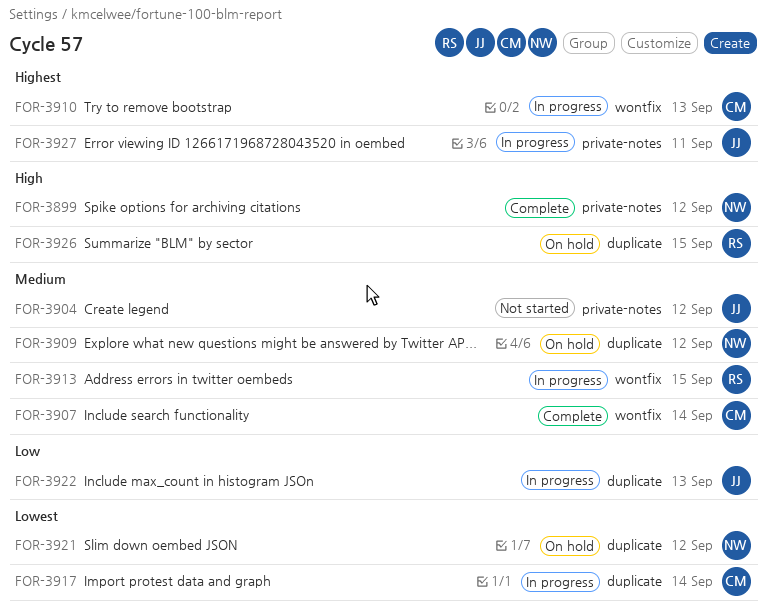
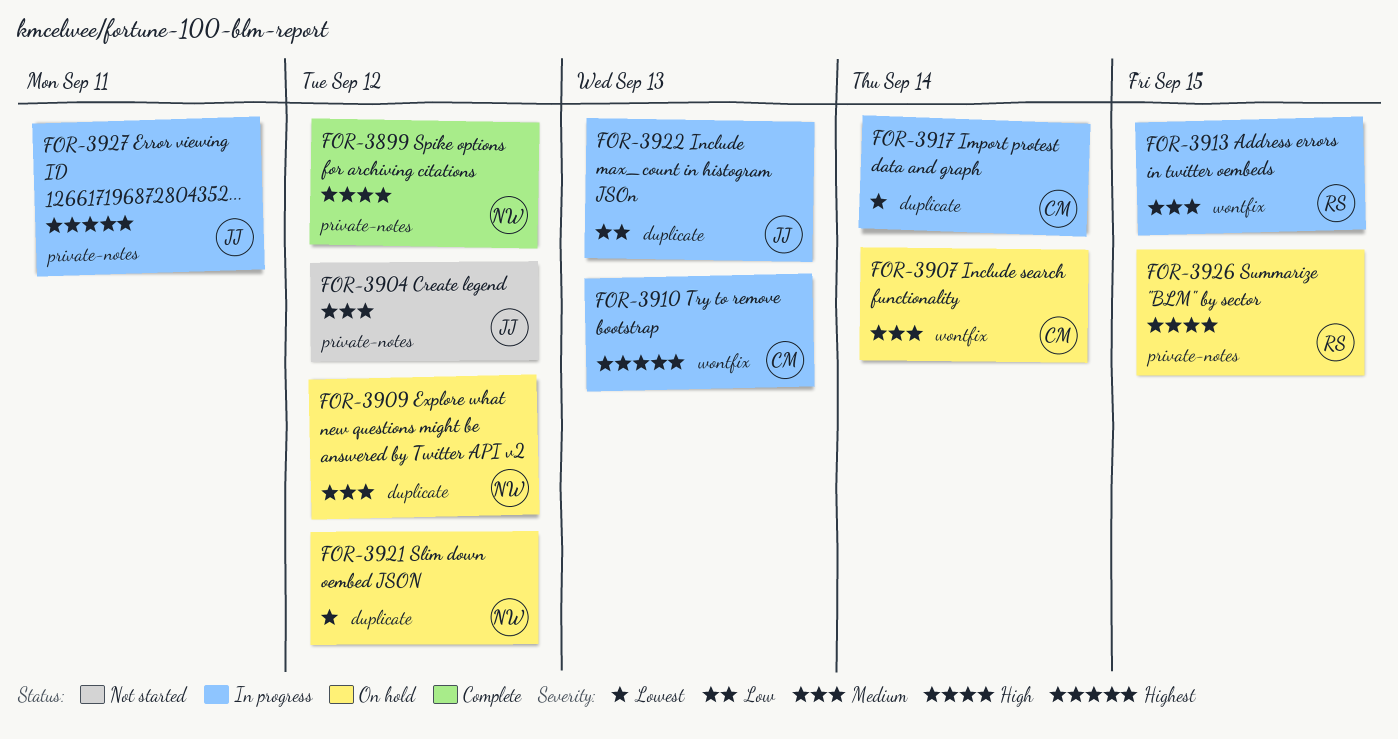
FOR-3907, status: Complete -> On hold
FOR-3926, label: duplicate -> private-notes

